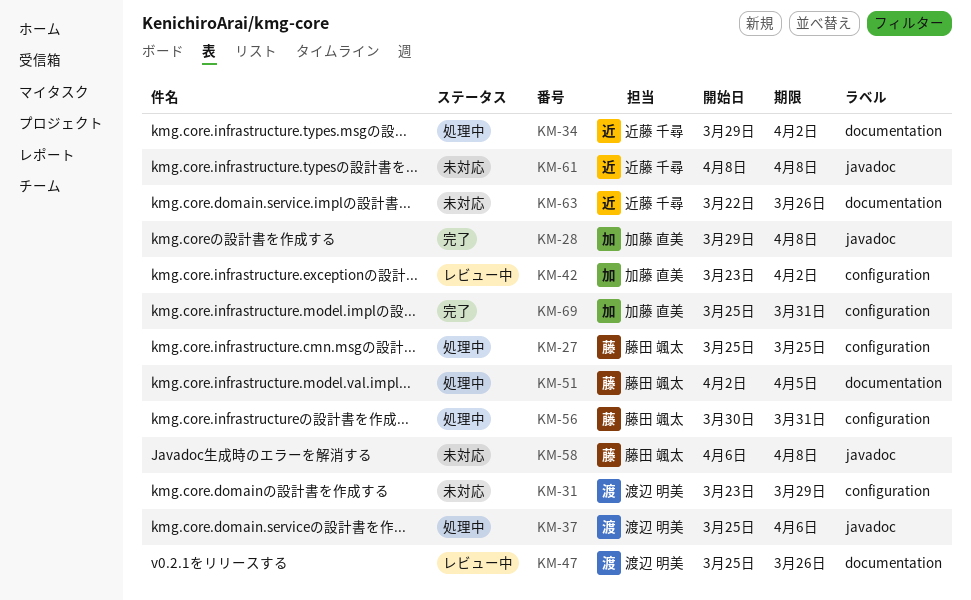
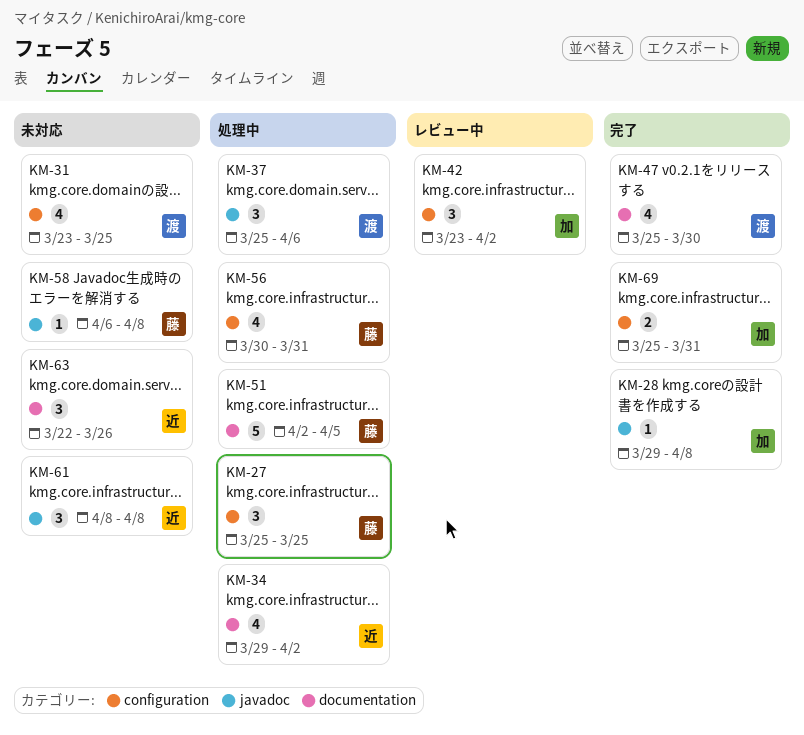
KM-31, due: Mar 29 -> Mar 25
KM-47, status: レビュー中 -> 完了
KM-47, due: Mar 26 -> Mar 30

